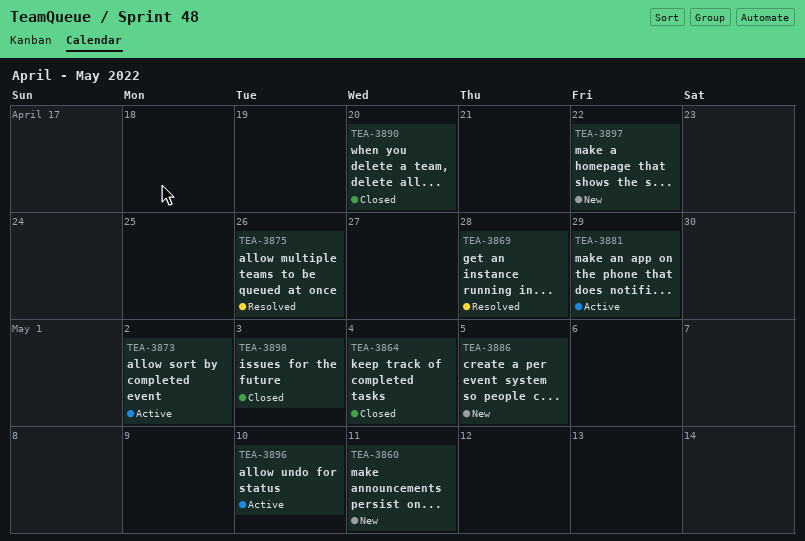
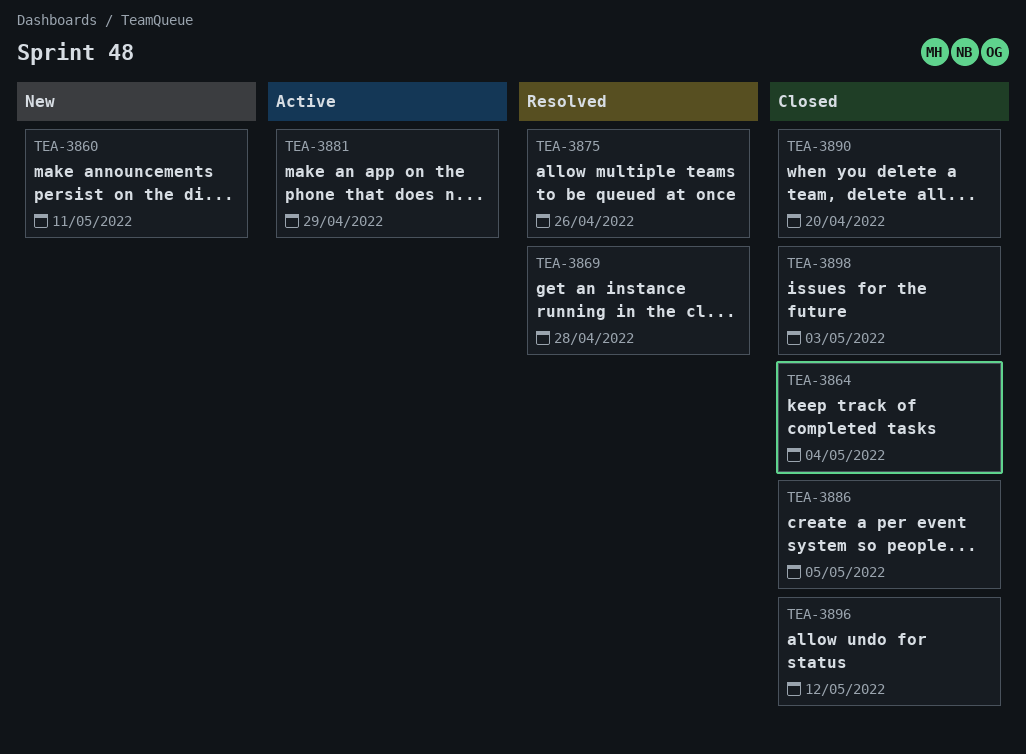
TEA-3873: present -> none
TEA-3886, status: New -> Closed
TEA-3896, status: Active -> Closed
TEA-3896, due: May 10 -> May 12
TEA-3897: present -> none

